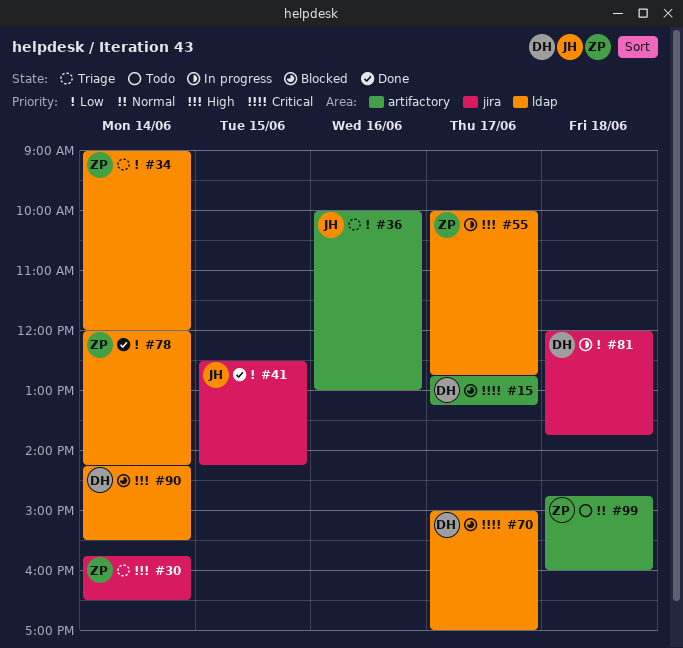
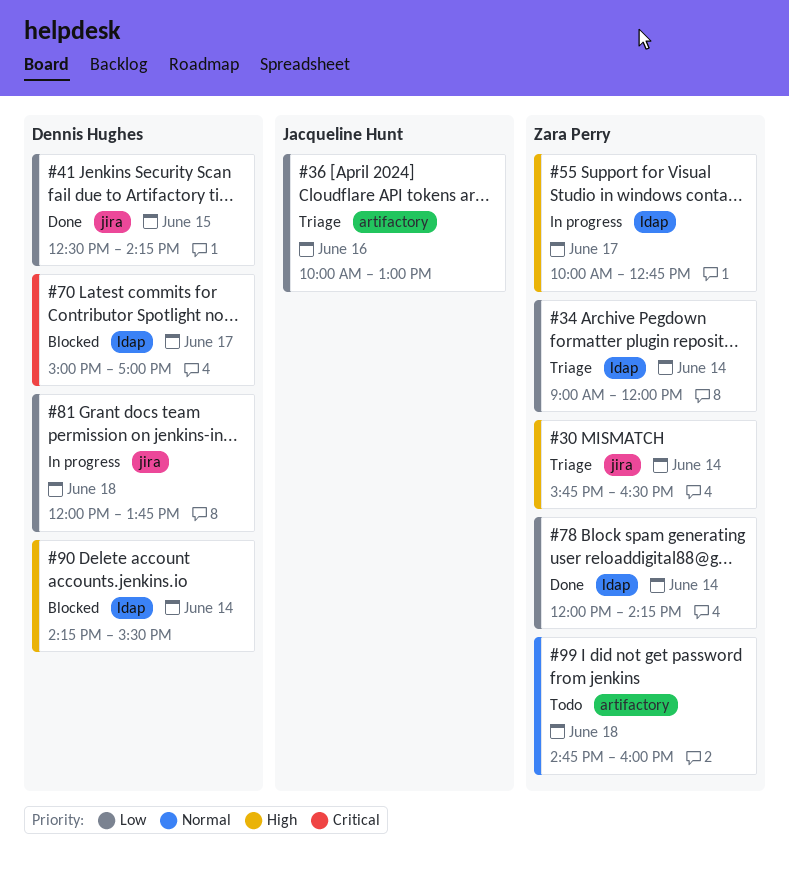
#15: present -> none
#41, owner: Jacqueline Hunt -> Dennis Hughes

